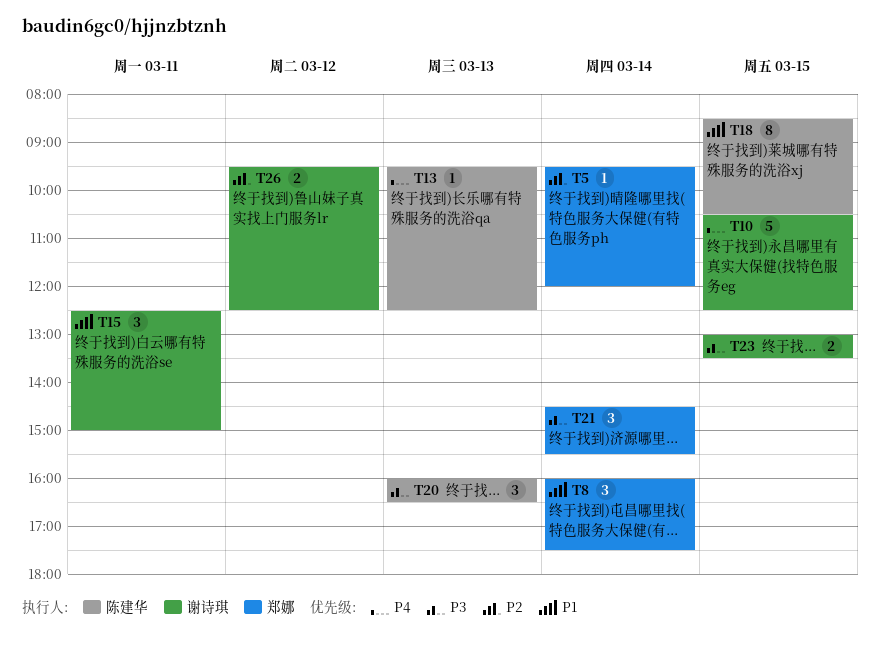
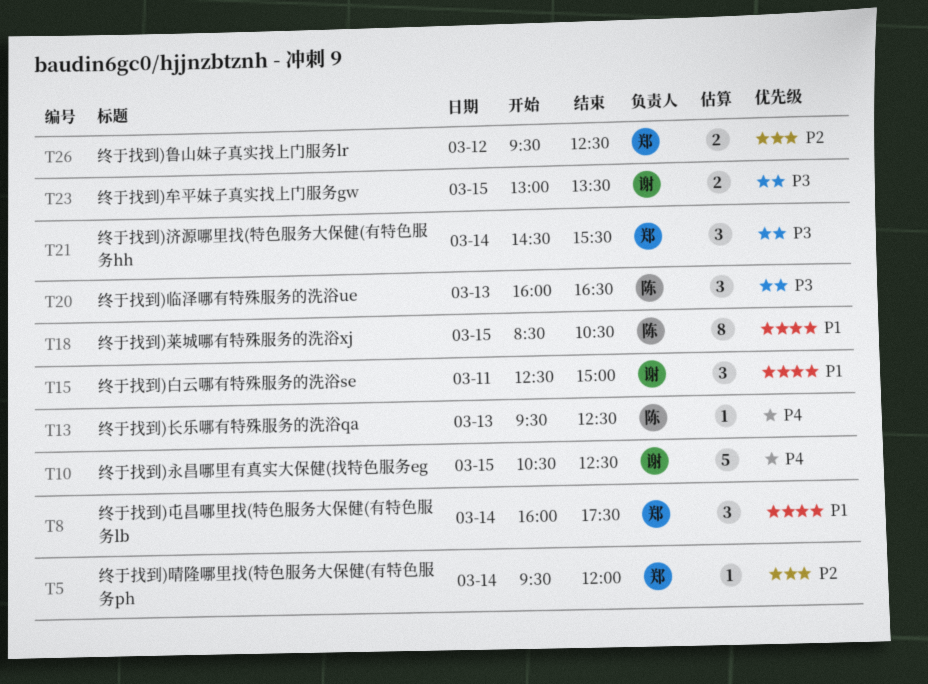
T26, owner: 谢诗琪 -> 郑娜

